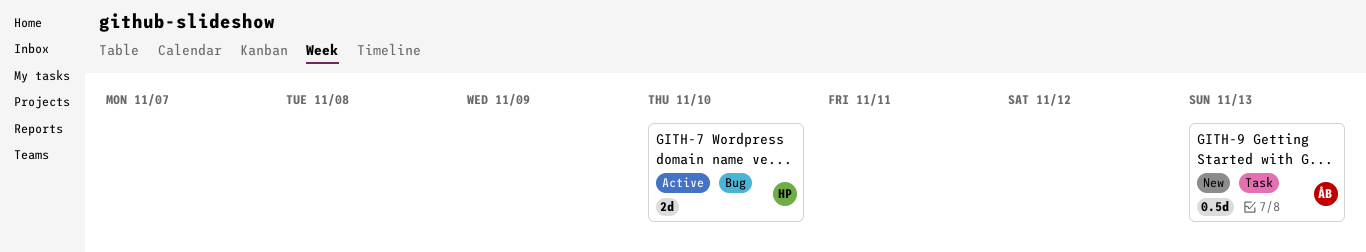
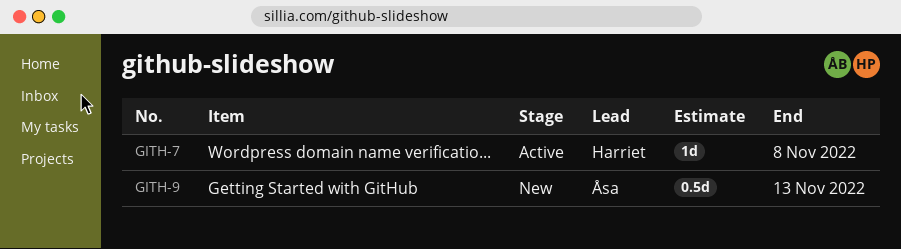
GITH-7, estimate: 2d -> 1d
GITH-7, due: Nov 10 -> Nov 8

